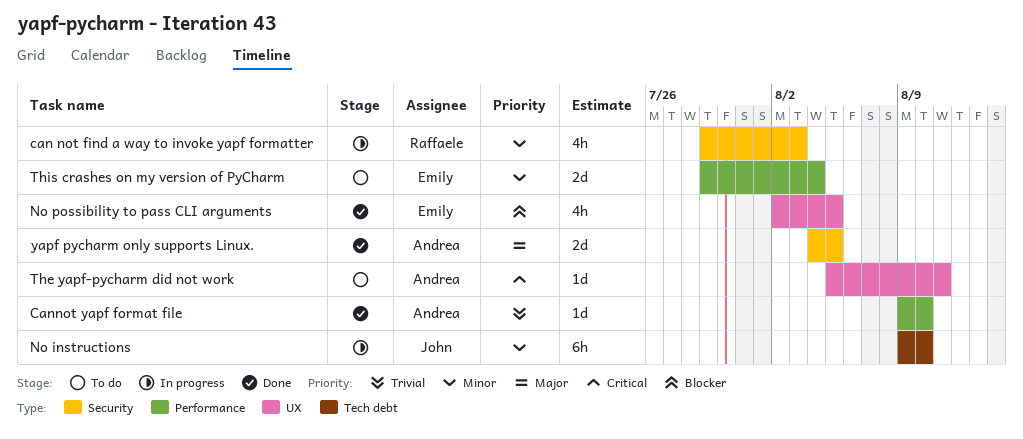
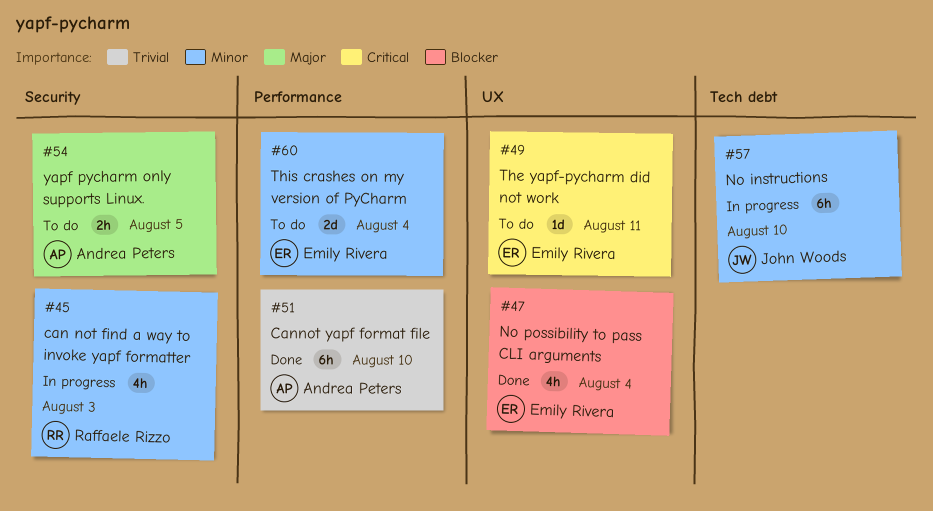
Cannot yapf format file, estimate: 1d -> 6h
No possibility to pass CLI arguments, due: Aug 5 -> Aug 4
The yapf-pycharm did not work, owner: Andrea Peters -> Emily Rivera
yapf pycharm only supports Linux., status: Done -> To do
yapf pycharm only supports Linux., estimate: 2d -> 2h

